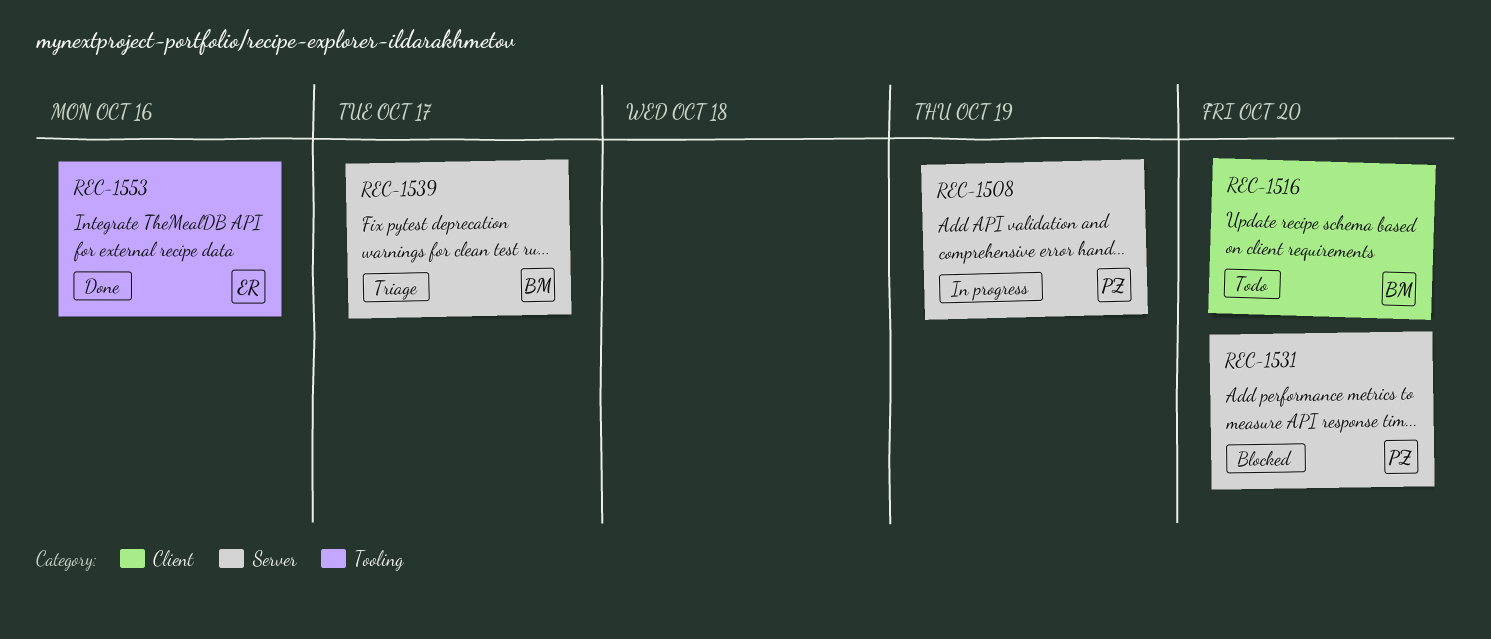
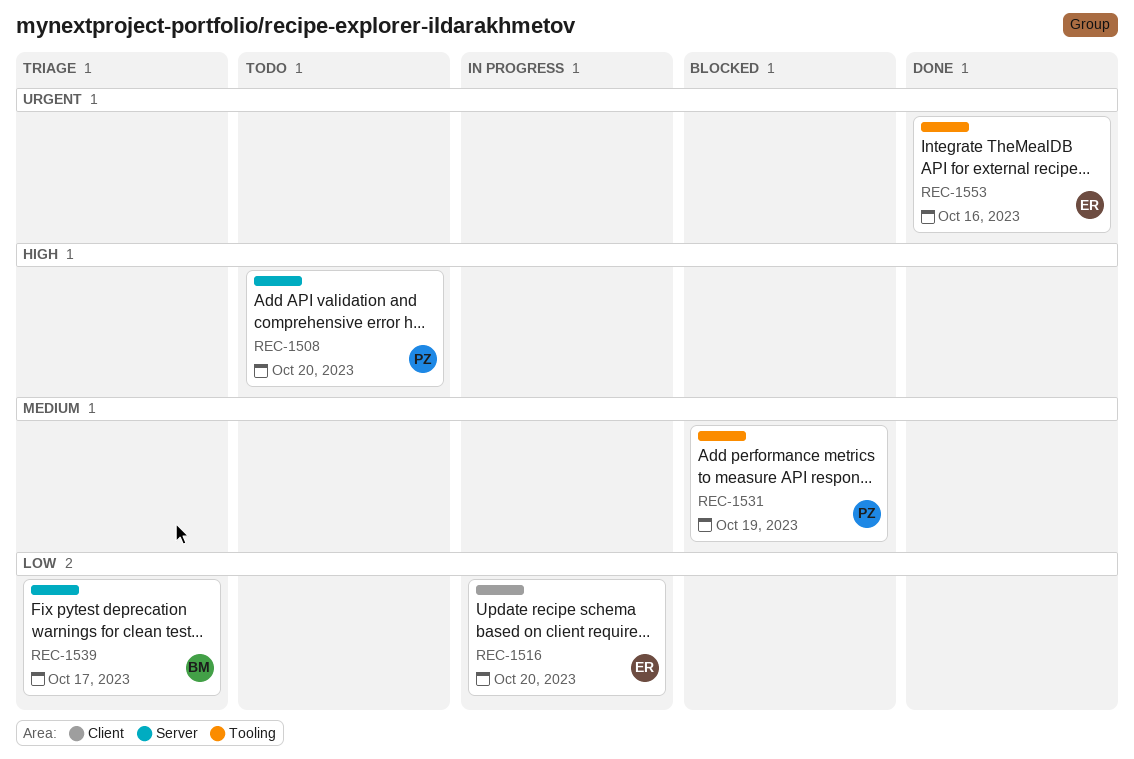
REC-1508, status: In progress -> Todo
REC-1508, due: Oct 19 -> Oct 20
REC-1516, status: Todo -> In progress
REC-1516, owner: BM -> ER
REC-1531, label: Server -> Tooling
REC-1531, due: Oct 20 -> Oct 19

